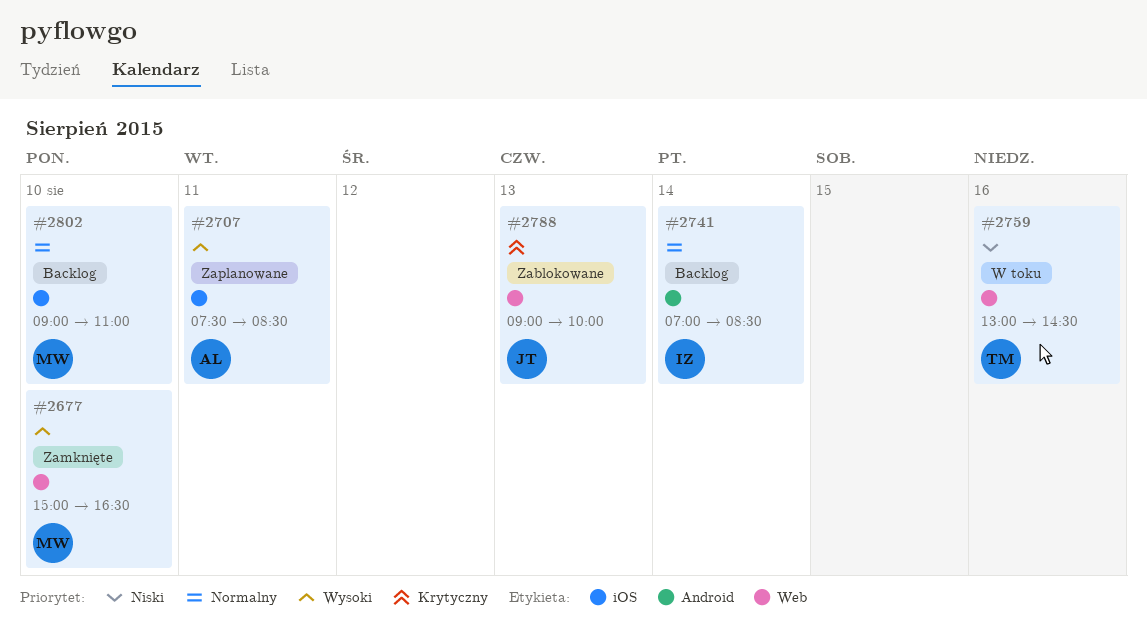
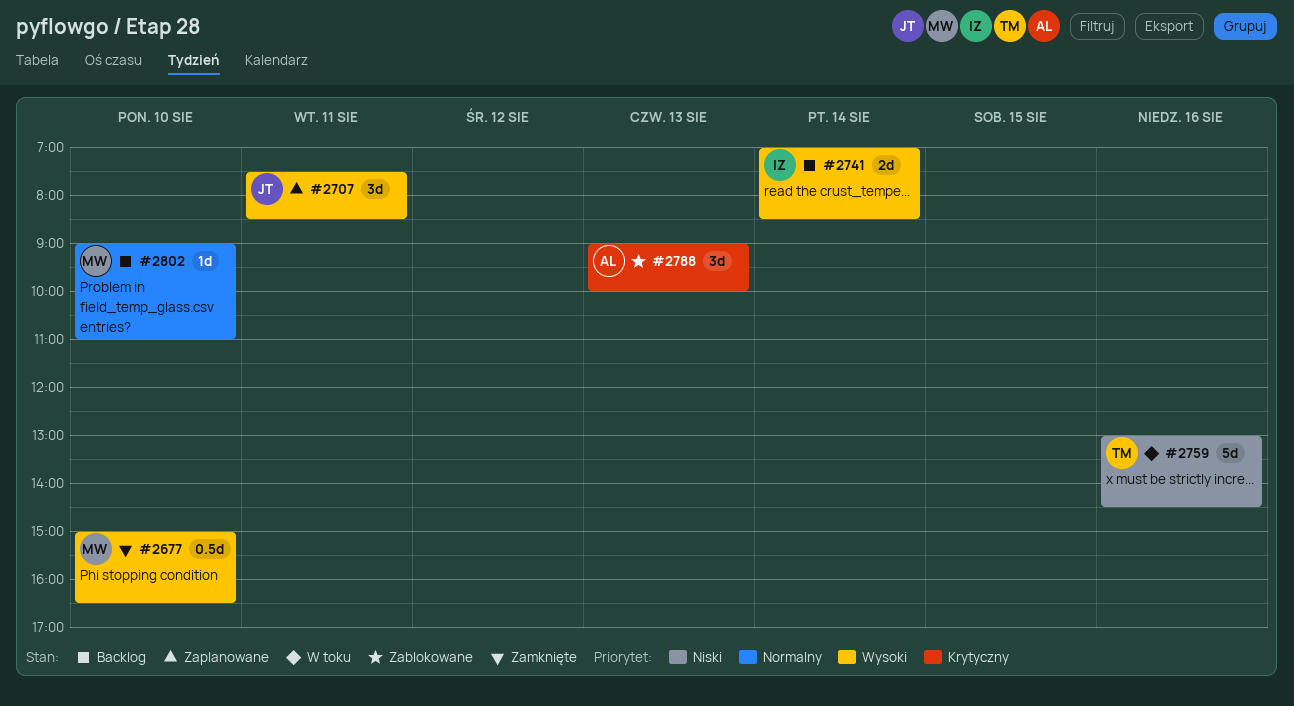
#2707, owner: AL -> JT
#2741, priority: Normalny -> Wysoki
#2788, owner: JT -> AL

